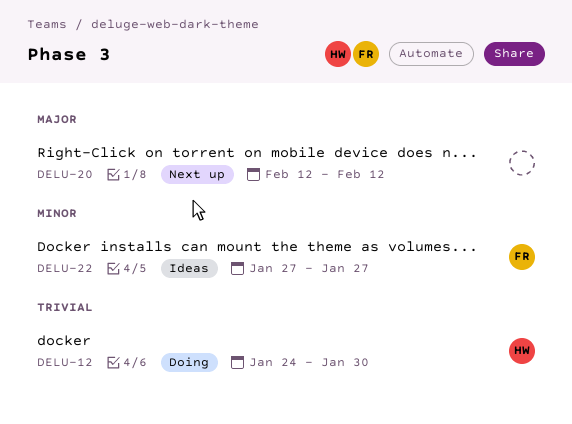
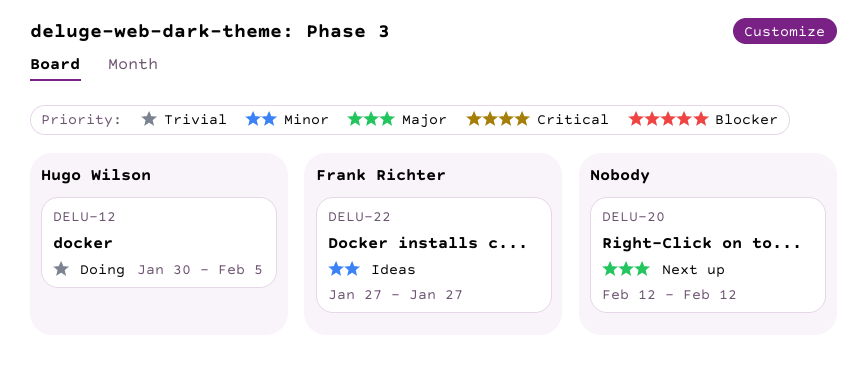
DELU-12, start: Jan 24 -> Jan 30
DELU-12, due: Jan 30 -> Feb 5

